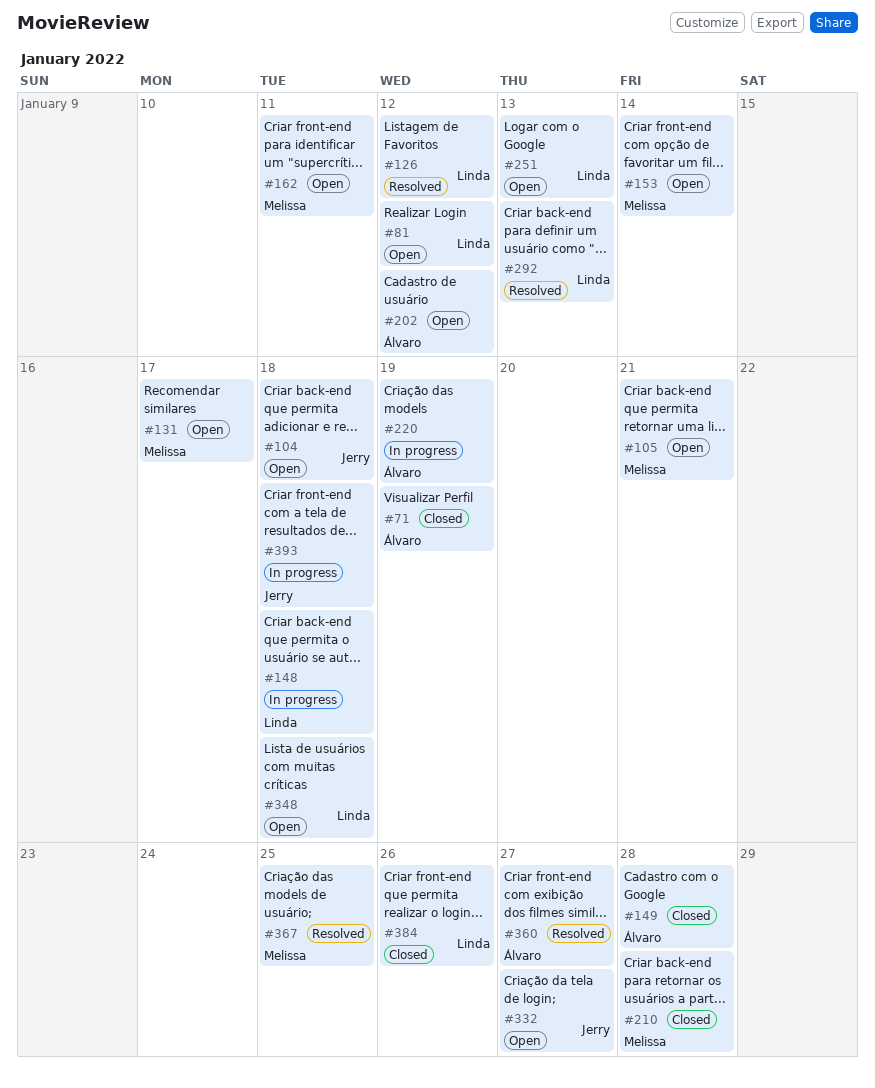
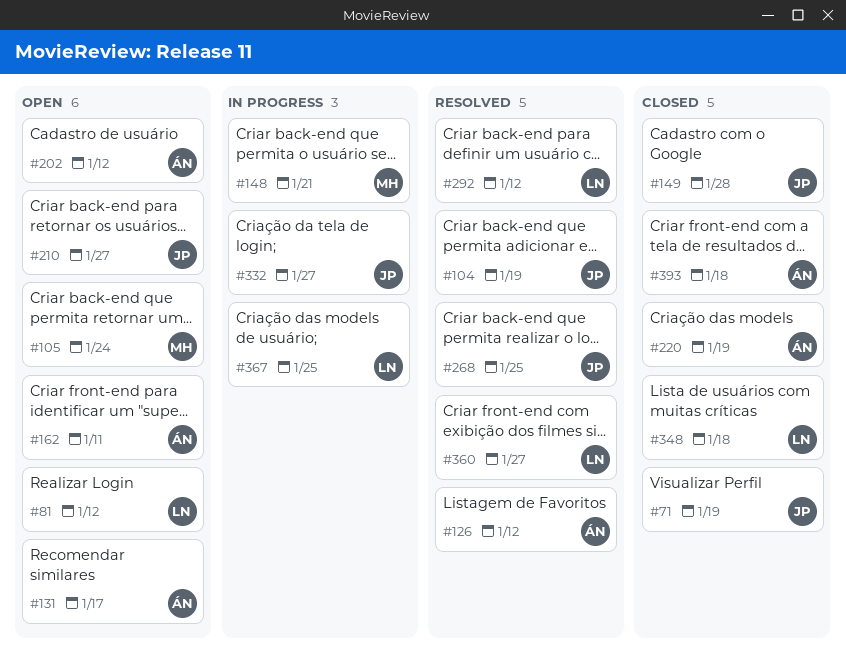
#71, owner: Álvaro -> Jerry
#104, status: Open -> Resolved
#104, due: Jan 18 -> Jan 19
#105, due: Jan 21 -> Jan 24
#126, owner: Linda -> Álvaro
#131, owner: Melissa -> Álvaro
#148, owner: Linda -> Melissa
#148, due: Jan 18 -> Jan 21
#149, owner: Álvaro -> Jerry
#153: present -> none
#162, owner: Melissa -> Álvaro
#210, status: Closed -> Open
#210, owner: Melissa -> Jerry
#210, due: Jan 28 -> Jan 27
#220, status: In progress -> Closed
#251: present -> none
#268: none -> present
#292, due: Jan 13 -> Jan 12
#332, status: Open -> In progress
#348, status: Open -> Closed
#360, owner: Álvaro -> Linda
#367, status: Resolved -> In progress
#367, owner: Melissa -> Linda
#384: present -> none
#393, status: In progress -> Closed
#393, owner: Jerry -> Álvaro

